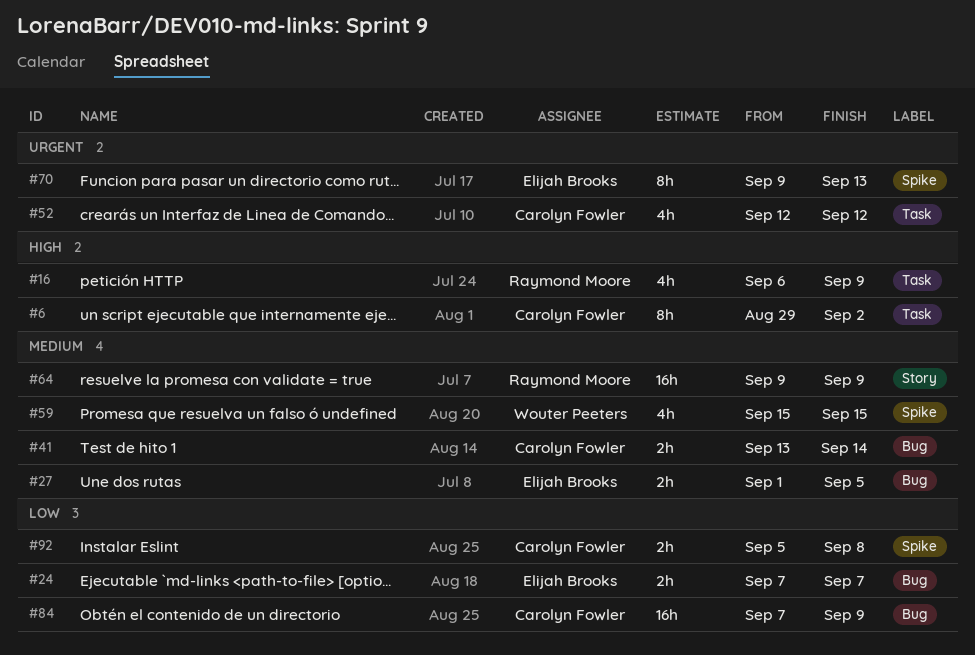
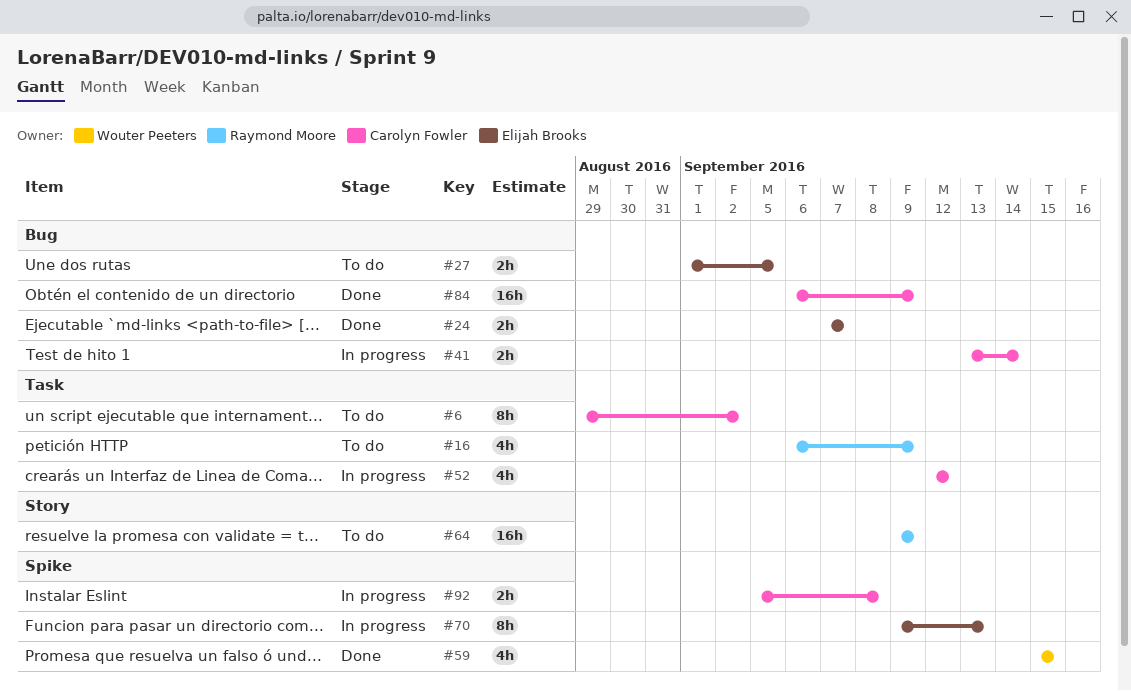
#84, start: Sep 7 -> Sep 6

